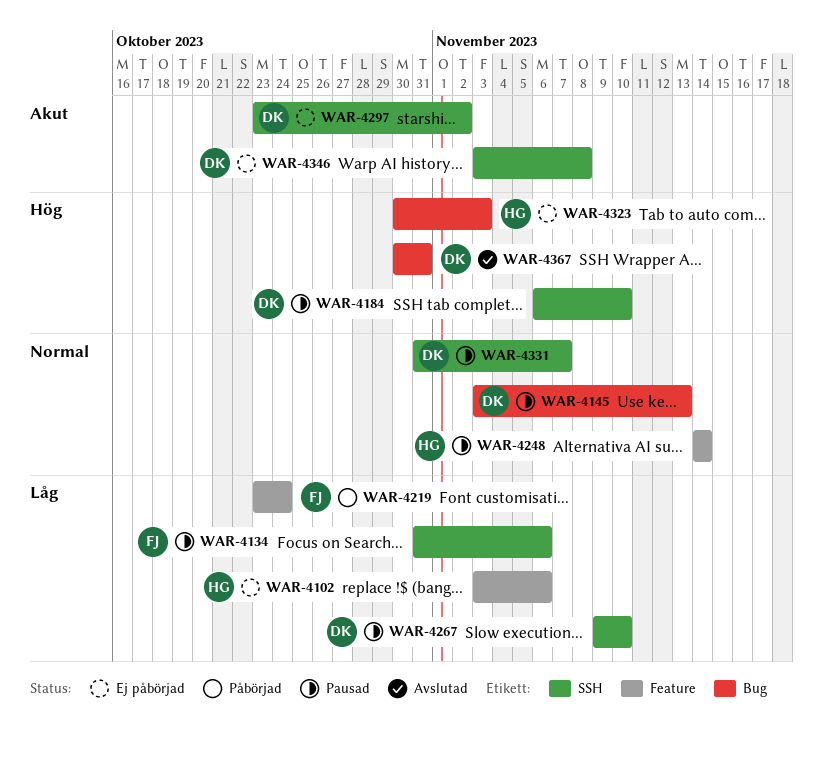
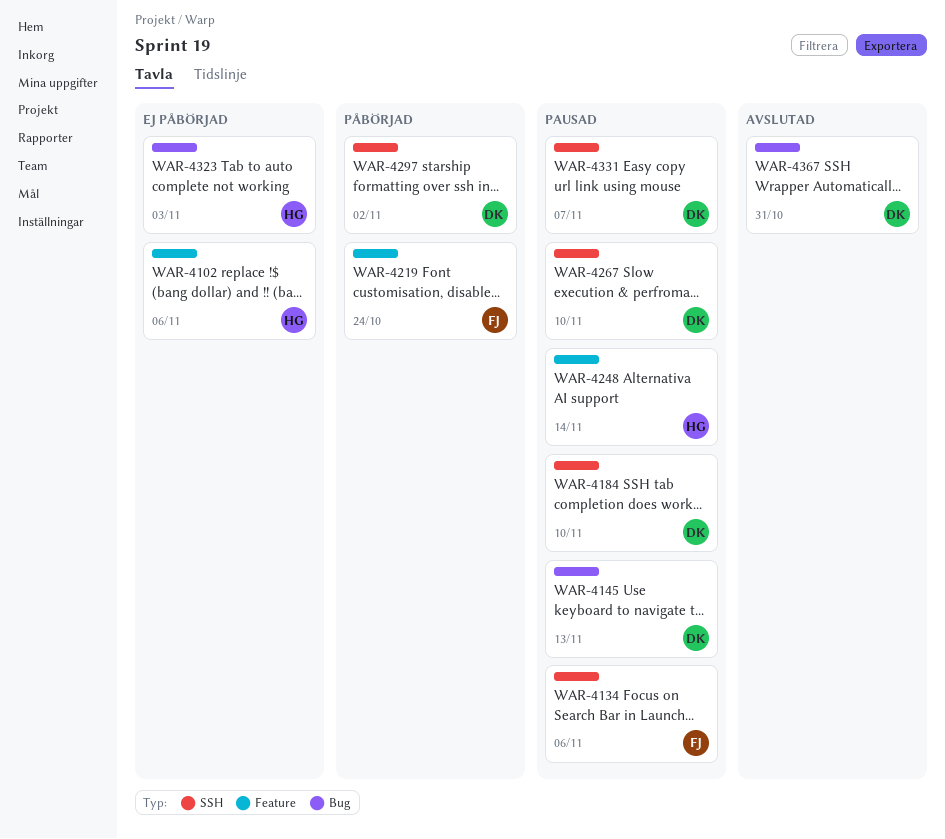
WAR-4297, status: Ej påbörjad -> Påbörjad
WAR-4346: present -> none

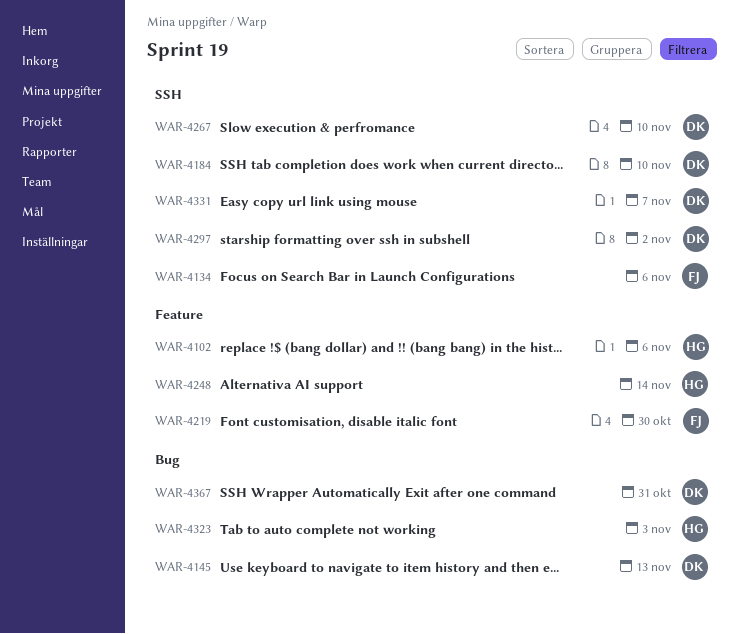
WAR-4219, due: Oct 24 -> Oct 30

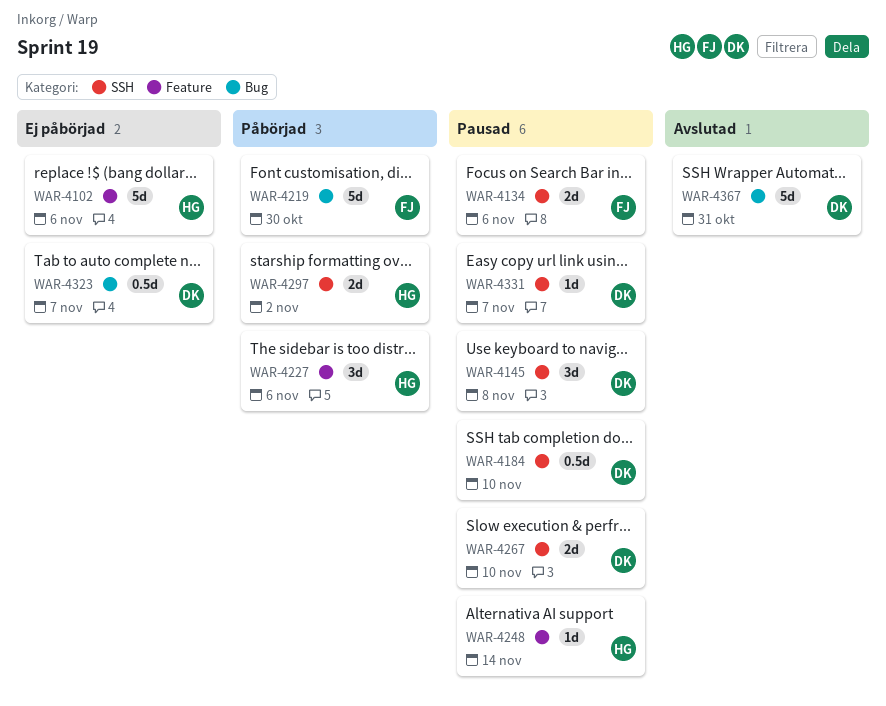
WAR-4145, label: Bug -> SSH
WAR-4145, due: Nov 13 -> Nov 8
WAR-4219, label: Feature -> Bug
WAR-4227: none -> present
WAR-4297, owner: DK -> HG
WAR-4323, owner: HG -> DK
WAR-4323, due: Nov 3 -> Nov 7

